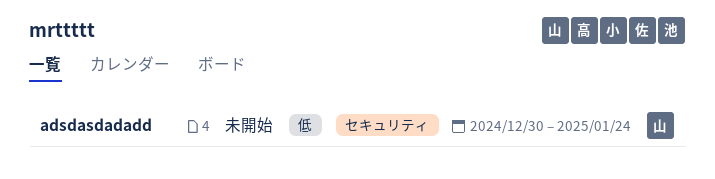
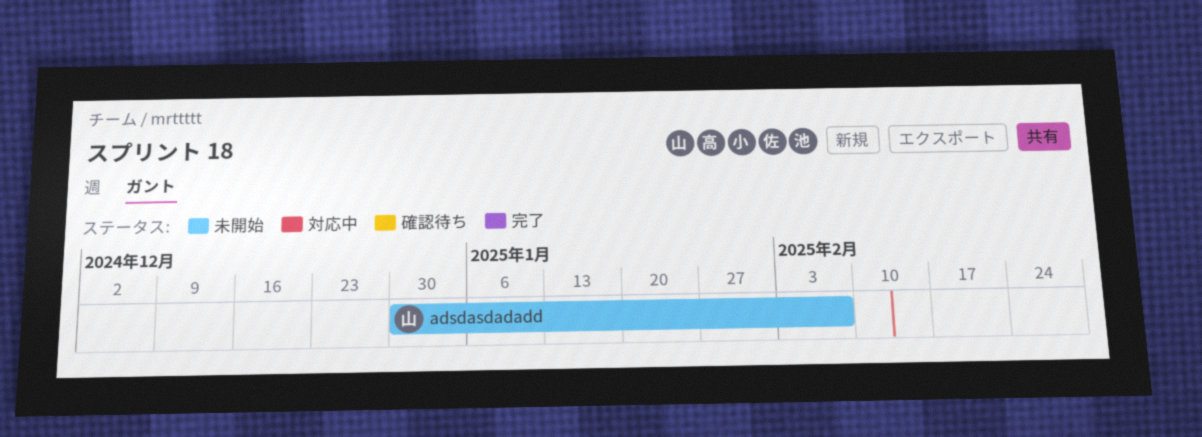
adsdasdadadd, due: Jan 24 -> Feb 7

